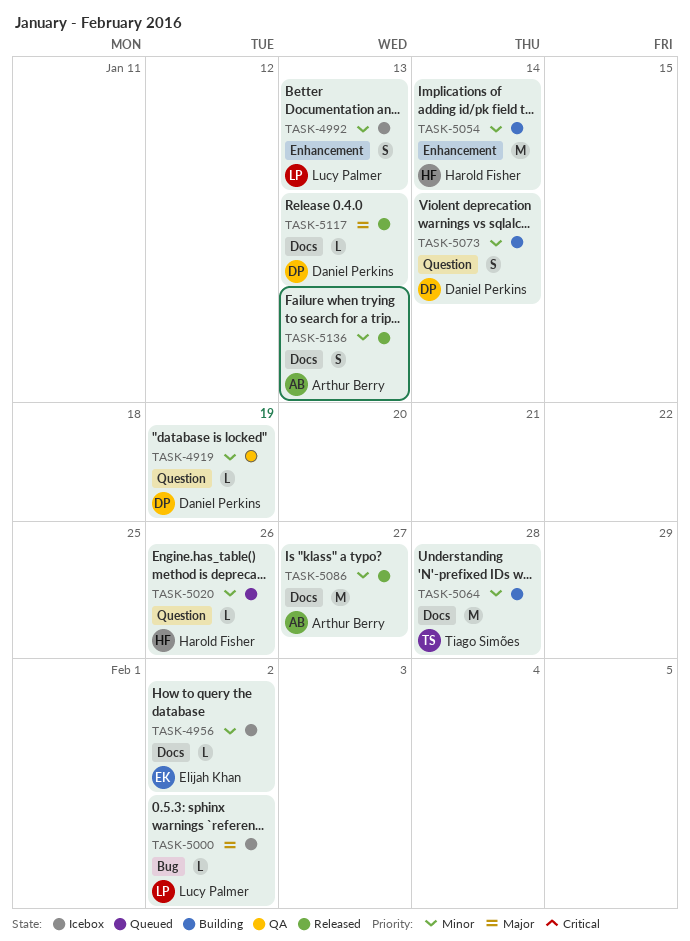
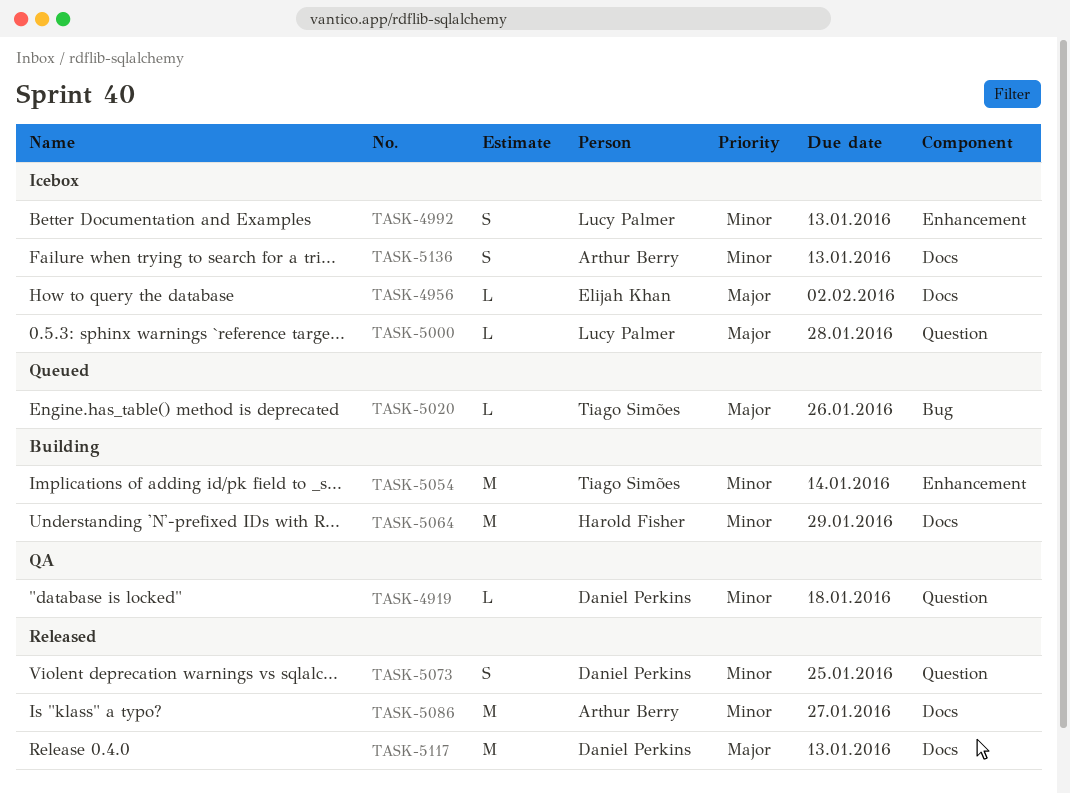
TASK-4919, due: Jan 19 -> Jan 18
TASK-4956, priority: Minor -> Major
TASK-5000, label: Bug -> Question
TASK-5000, due: Feb 2 -> Jan 28
TASK-5020, owner: Harold Fisher -> Tiago Simões
TASK-5020, priority: Minor -> Major
TASK-5020, label: Question -> Bug
TASK-5054, owner: Harold Fisher -> Tiago Simões
TASK-5064, owner: Tiago Simões -> Harold Fisher
TASK-5064, due: Jan 28 -> Jan 29
TASK-5073, status: Building -> Released
TASK-5073, due: Jan 14 -> Jan 25
TASK-5117, estimate: L -> M
TASK-5136, status: Released -> Icebox

